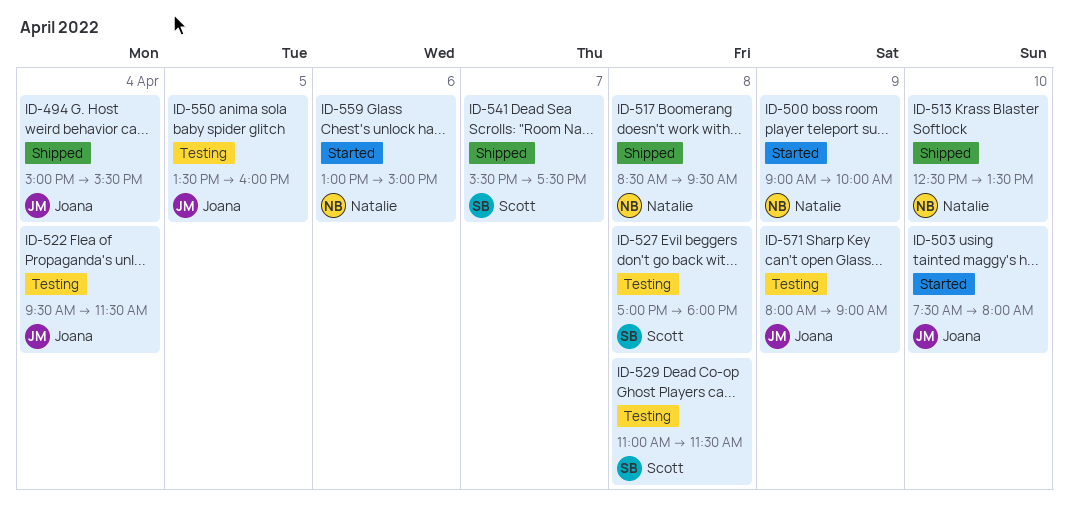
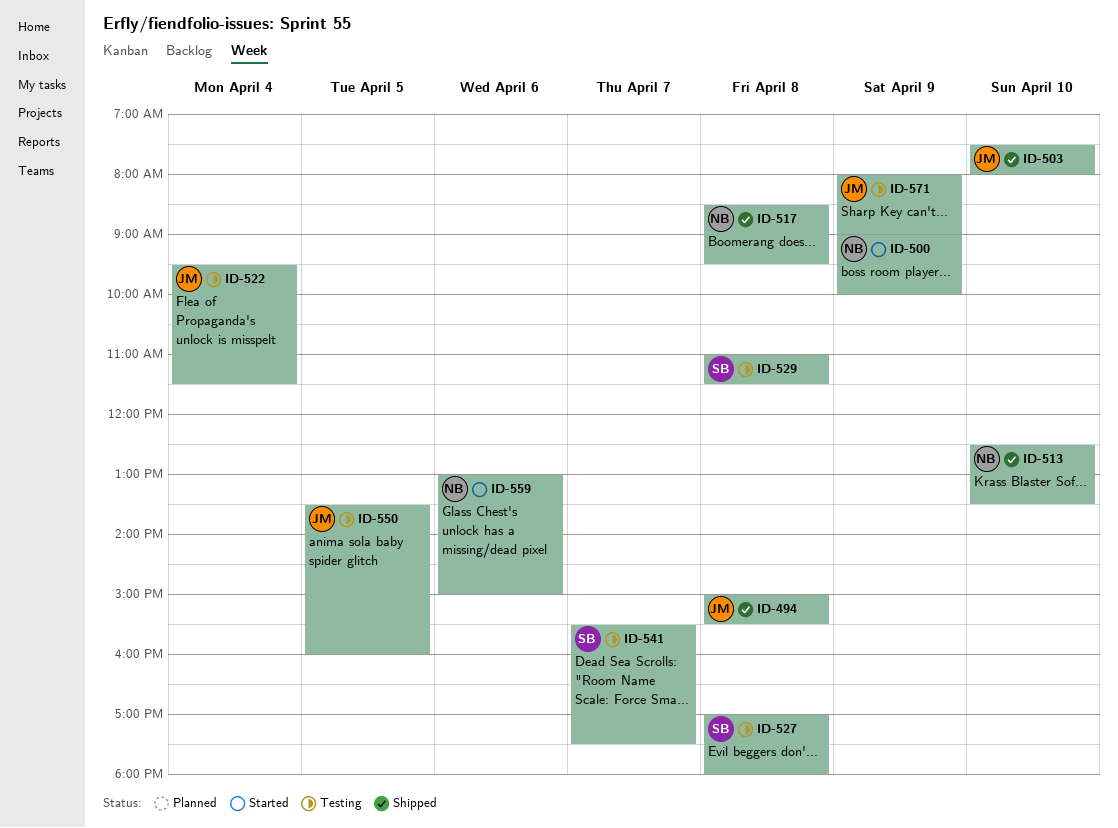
ID-494, day: Apr 4 -> Apr 8
ID-503, status: Started -> Shipped
ID-541, status: Shipped -> Testing

